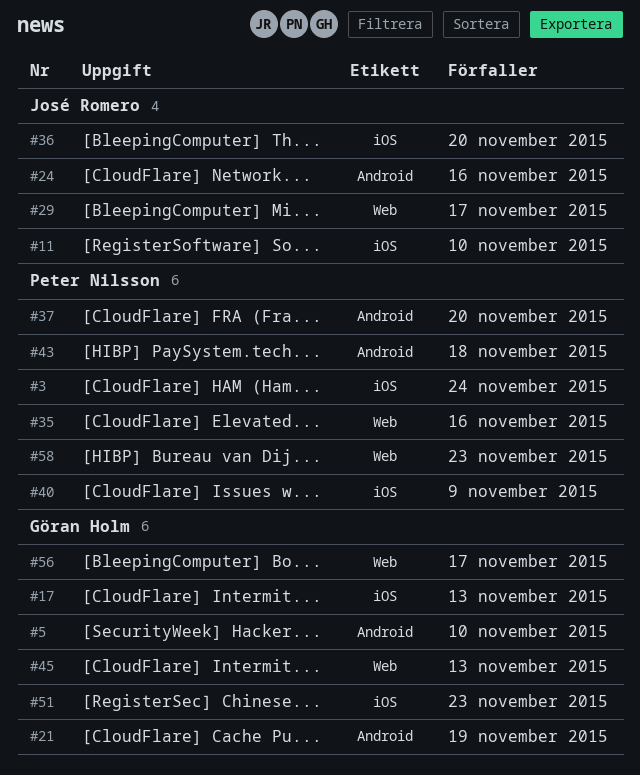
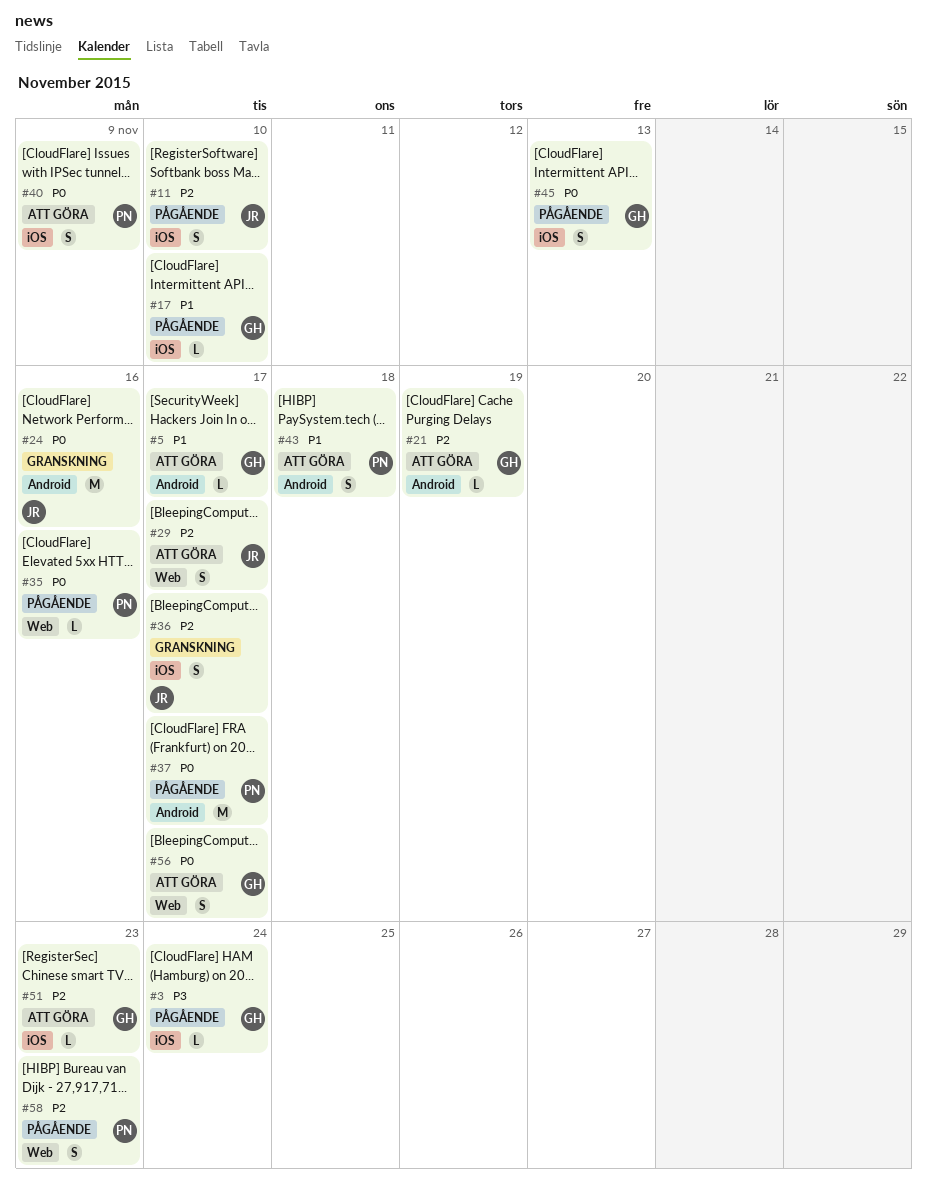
#3, owner: Peter Nilsson -> Göran Holm
#5, due: Nov 10 -> Nov 17
#17, due: Nov 13 -> Nov 10
#36, due: Nov 20 -> Nov 17
#37, due: Nov 20 -> Nov 17
#45, label: Web -> iOS

